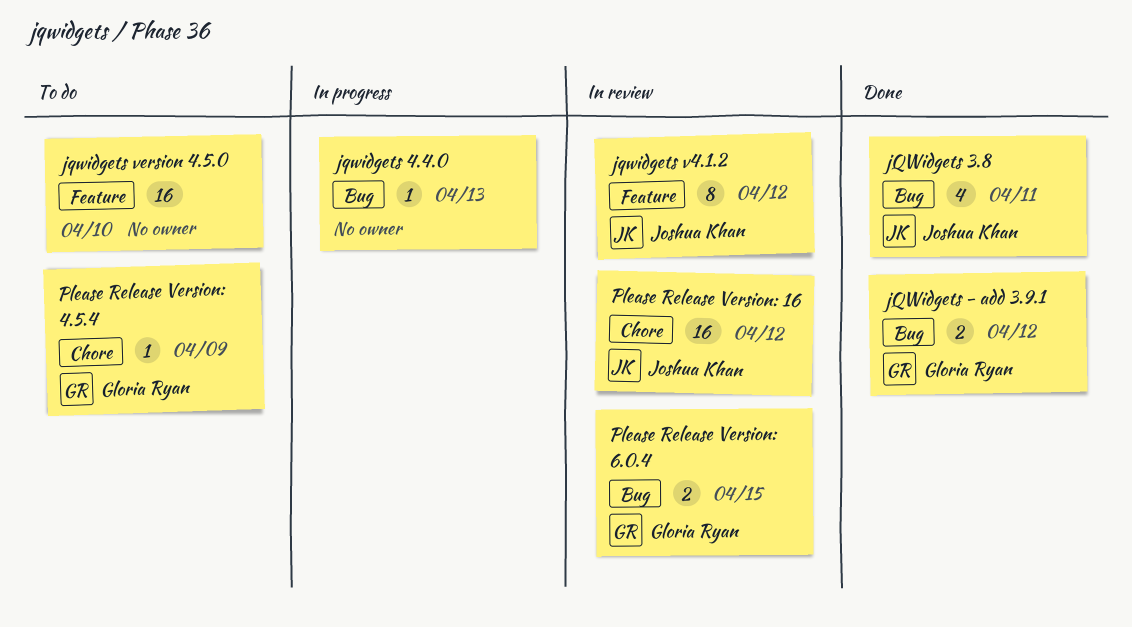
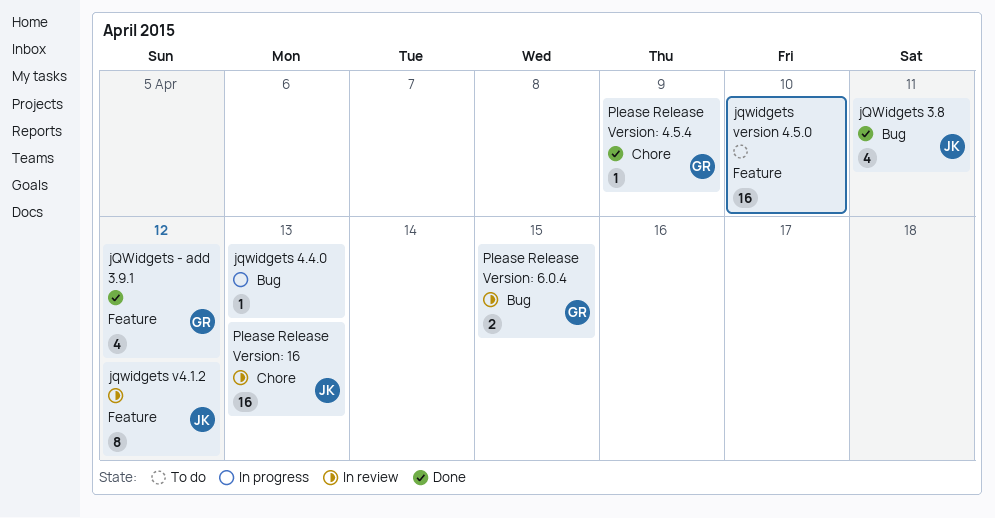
jQWidgets - add 3.9.1, label: Bug -> Feature
jQWidgets - add 3.9.1, estimate: 2 -> 4
Please Release Version: 16, due: Apr 12 -> Apr 13
Please Release Version: 4.5.4, status: To do -> Done

